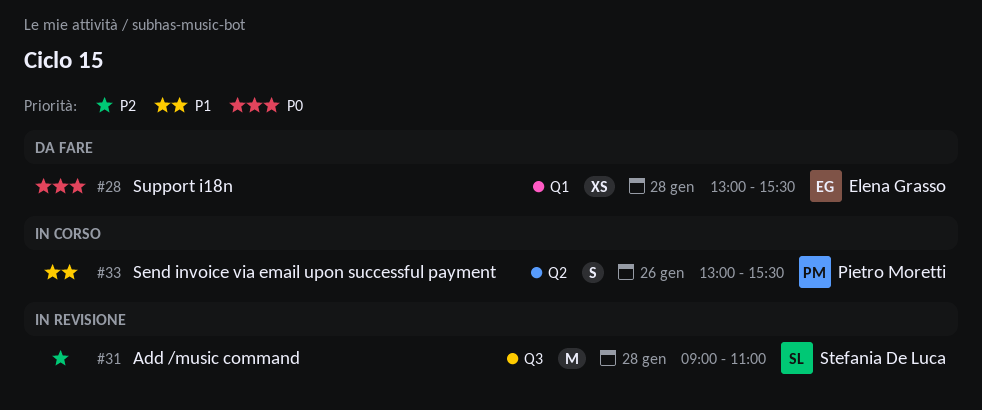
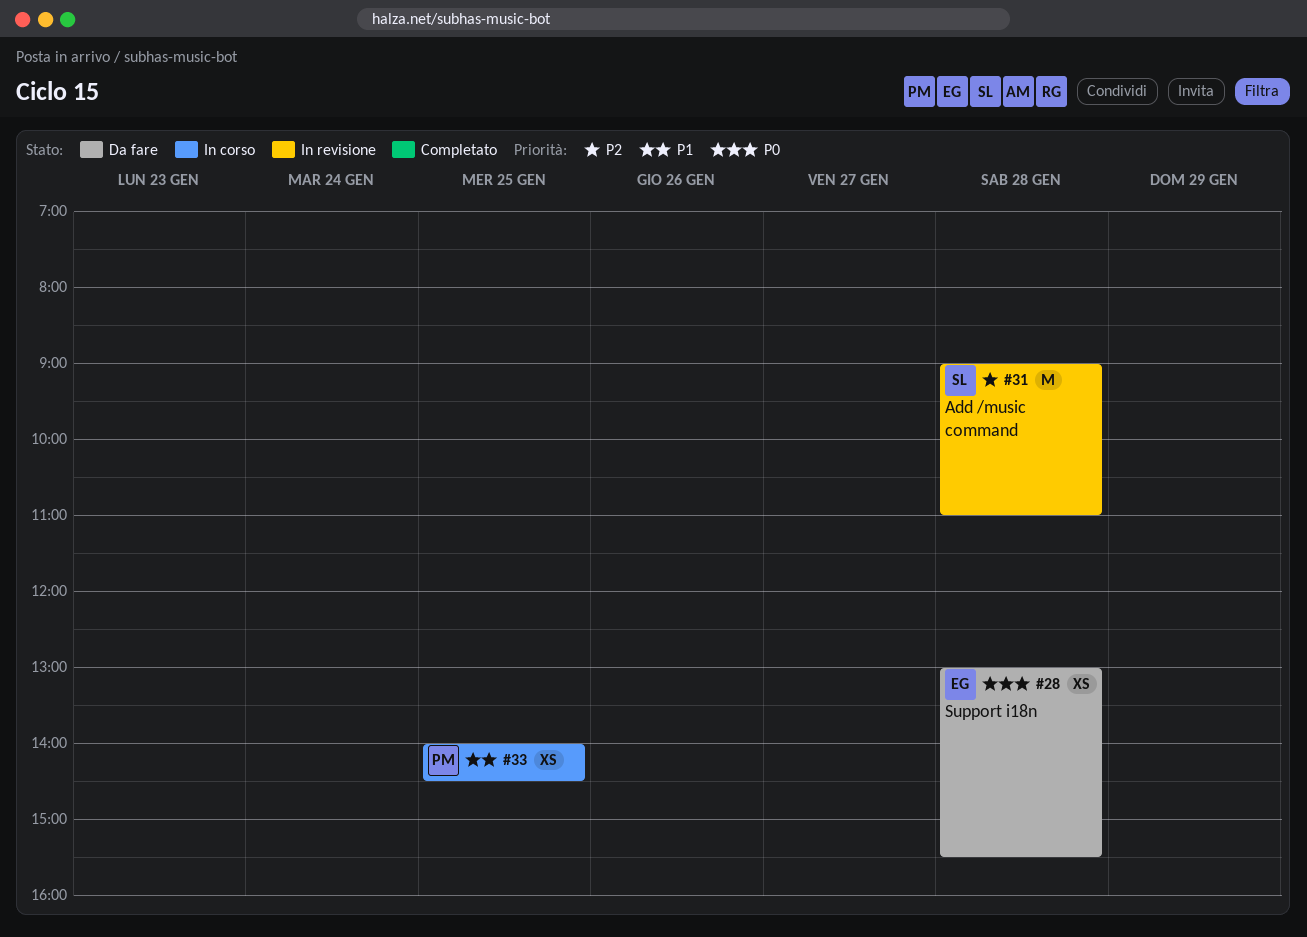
#33, estimate: S -> XS
#33, day: Jan 26 -> Jan 25
#33, begins: 13:00 -> 14:00
#33, ends: 15:30 -> 14:30

